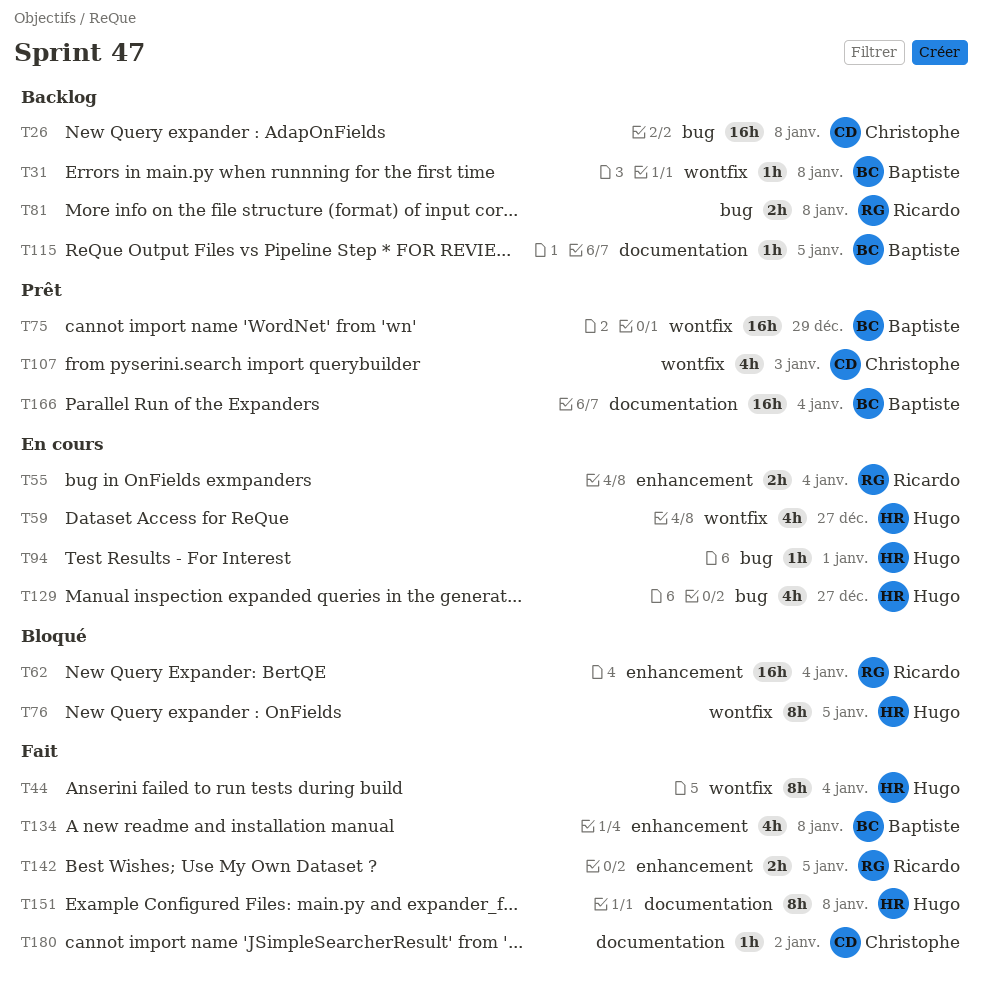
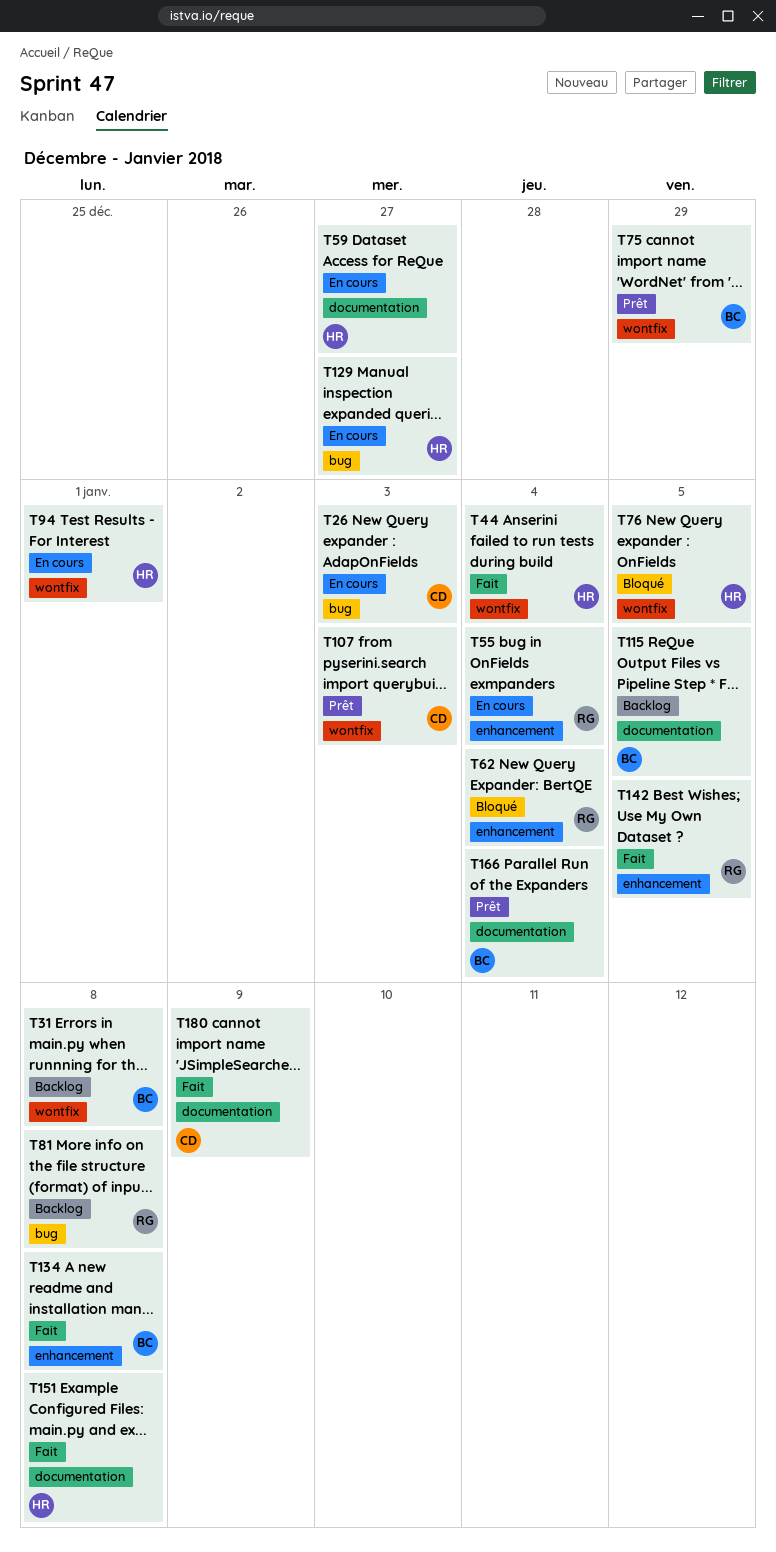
T26, status: Backlog -> En cours
T26, due: Jan 8 -> Jan 3
T59, label: wontfix -> documentation
T94, label: bug -> wontfix
T180, due: Jan 2 -> Jan 9

